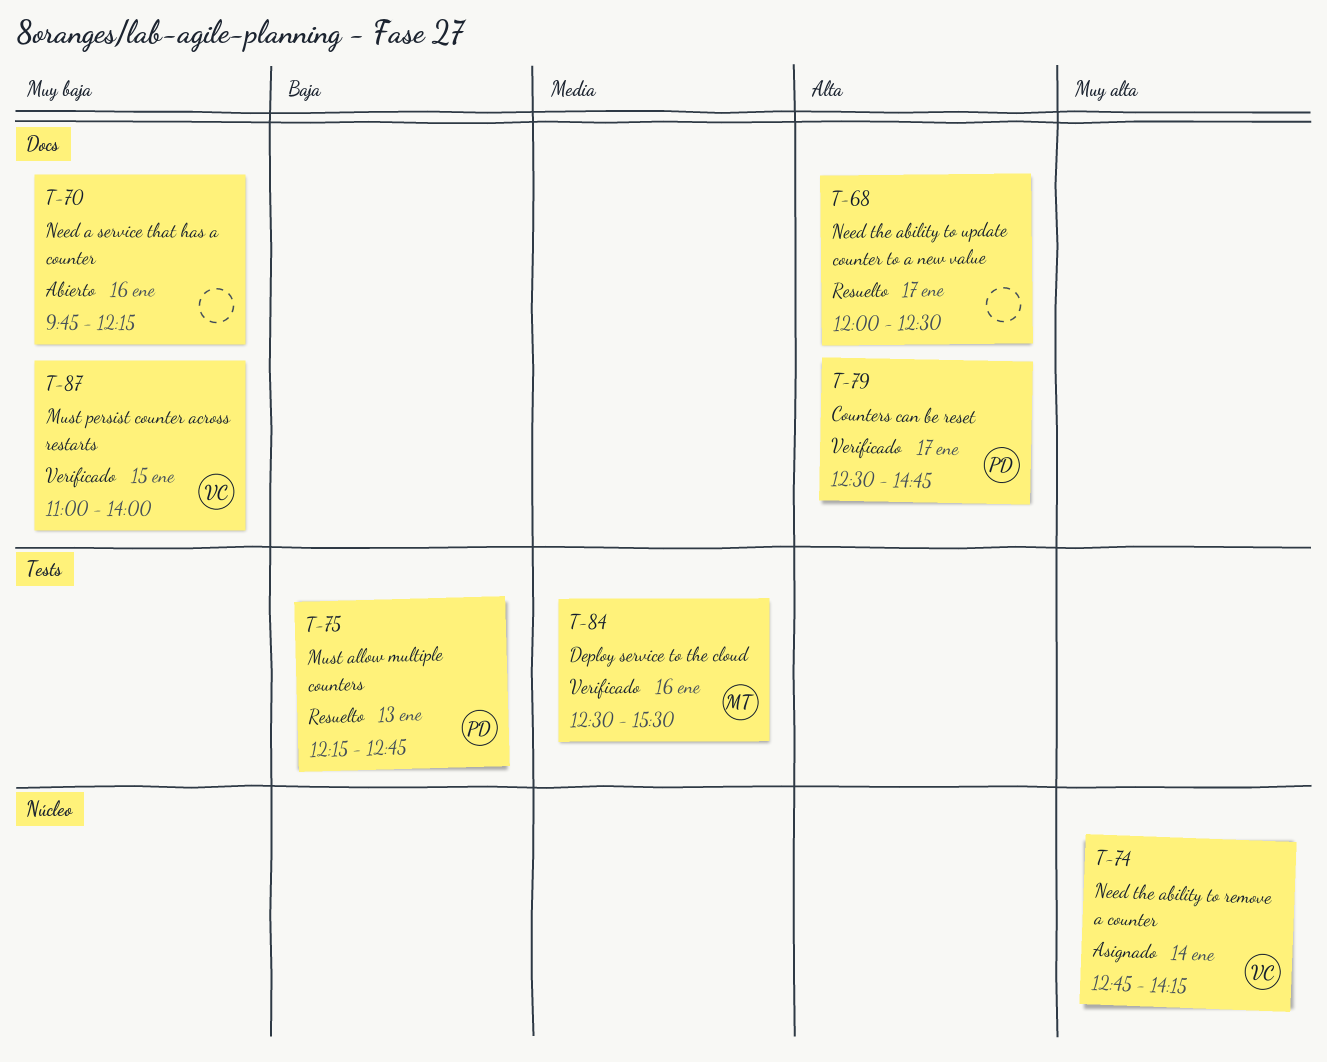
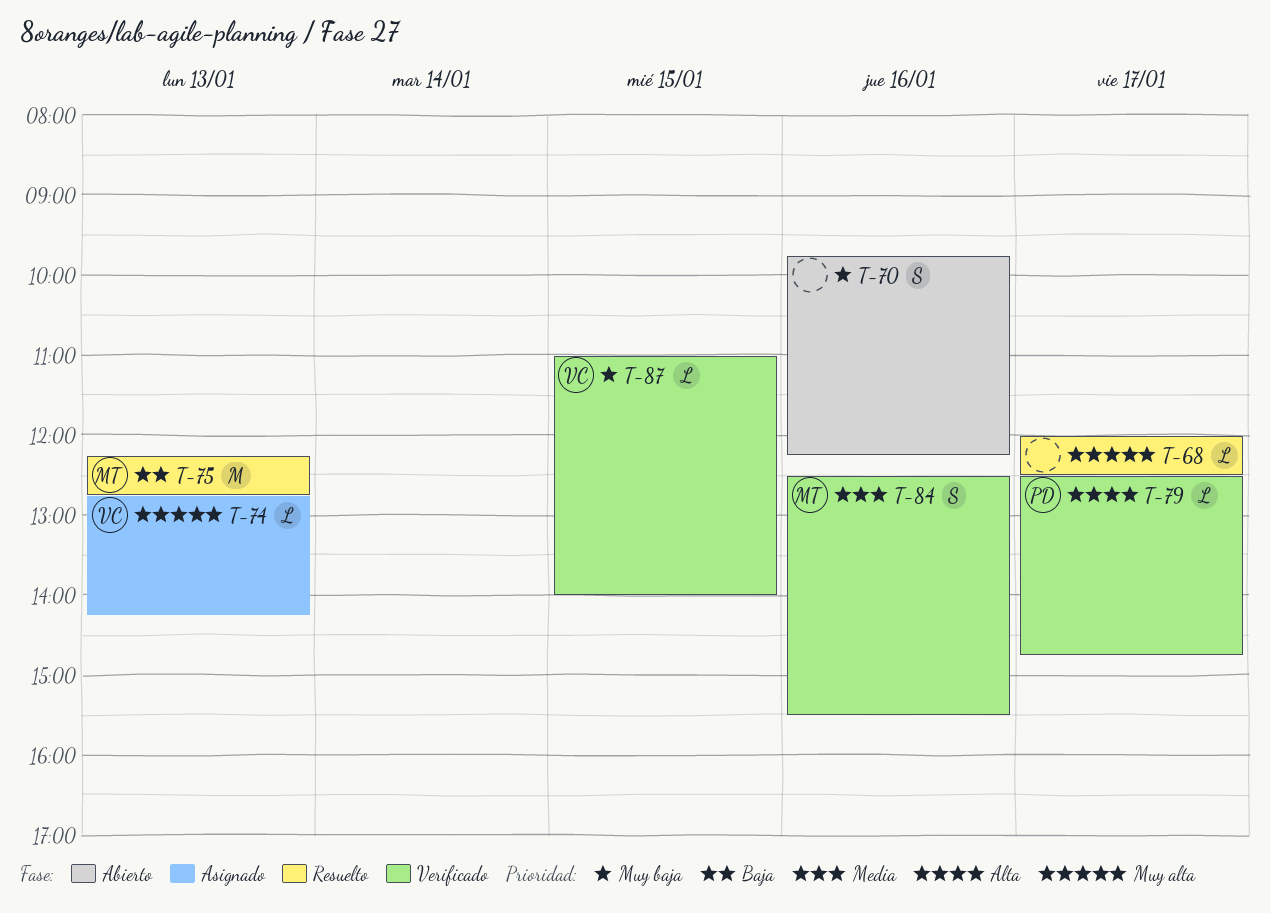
T-68, priority: Alta -> Muy alta
T-74, day: Jan 14 -> Jan 13
T-75, owner: PD -> MT

